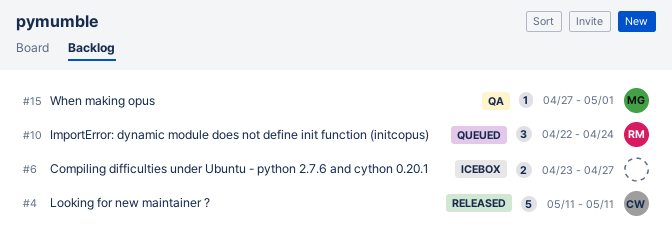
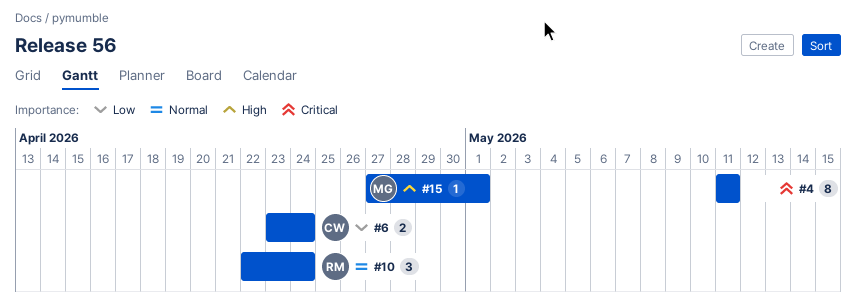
#4, owner: CW -> none
#4, estimate: 5 -> 8
#6, owner: none -> CW
#6, due: Apr 27 -> Apr 24

